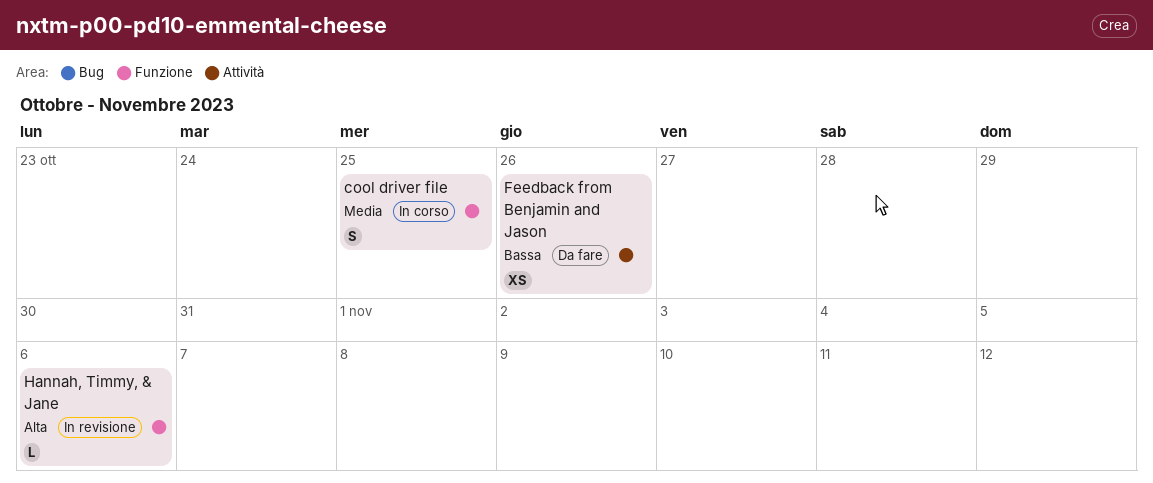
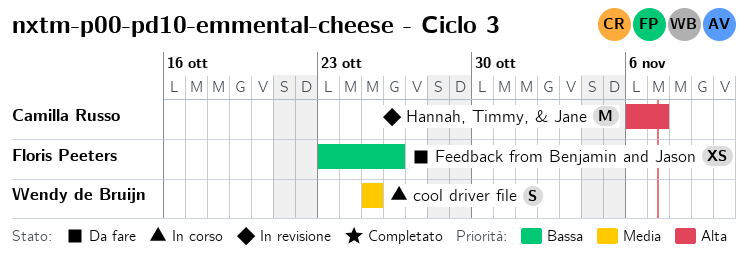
Hannah, Timmy, & Jane, estimate: L -> M
Hannah, Timmy, & Jane, due: Nov 6 -> Nov 7

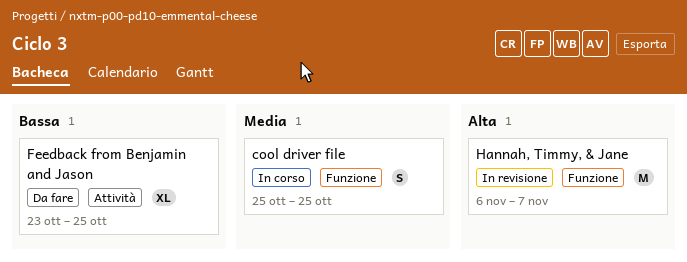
Feedback from Benjamin and Jason, estimate: XS -> XL
Feedback from Benjamin and Jason, due: Oct 26 -> Oct 25

